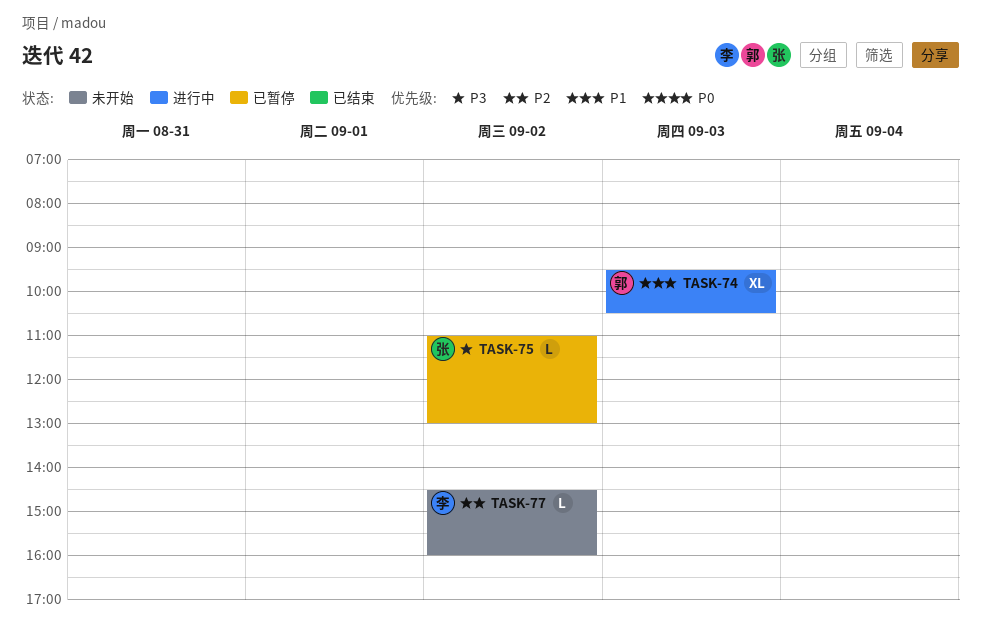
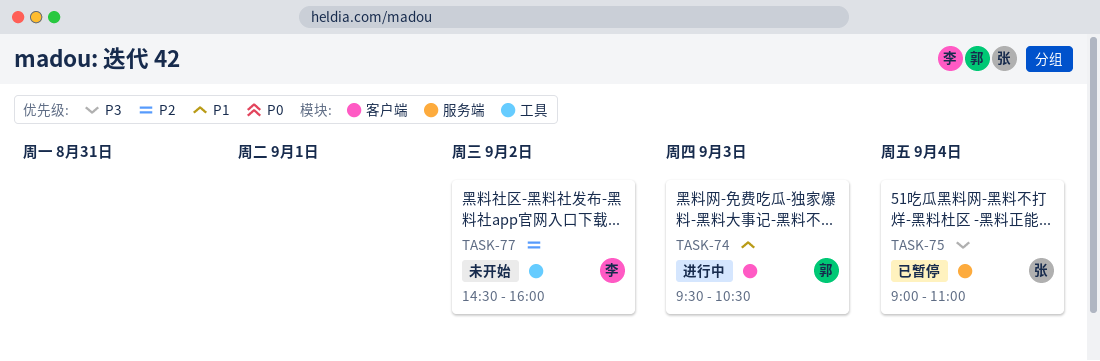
TASK-75, day: Sep 2 -> Sep 4
TASK-75, begins: 11:00 -> 09:00
TASK-75, ends: 13:00 -> 11:00

